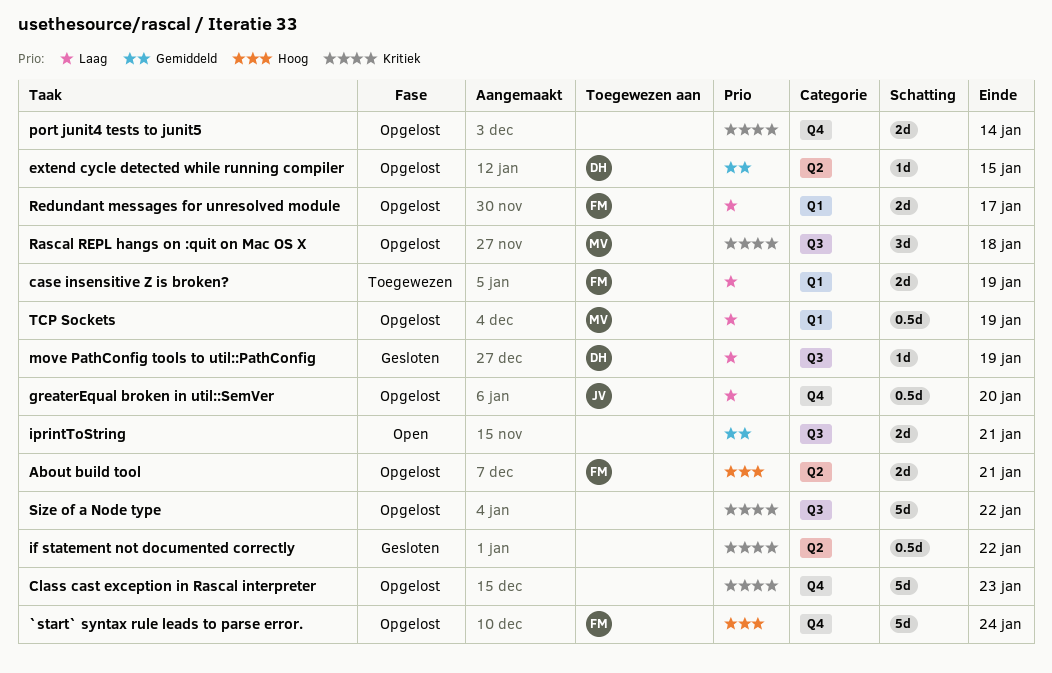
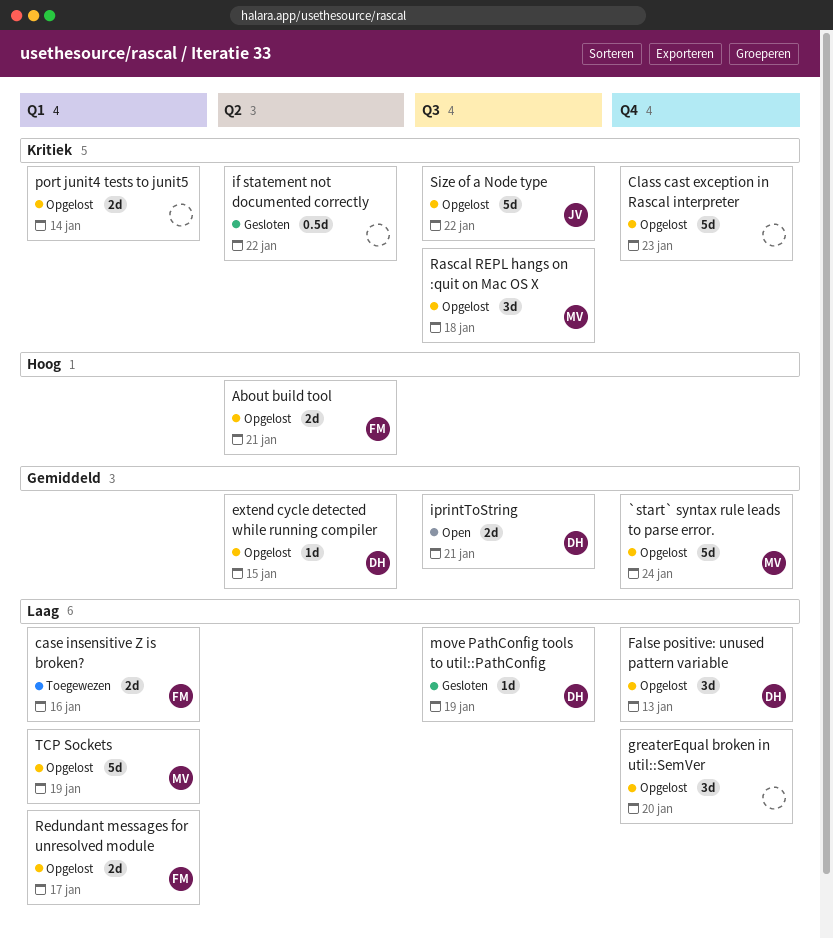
`start` syntax rule leads to parse error., owner: FM -> MV
`start` syntax rule leads to parse error., priority: Hoog -> Gemiddeld
case insensitive Z is broken?, due: Jan 19 -> Jan 16
False positive: unused pattern variable: none -> present
greaterEqual broken in util::SemVer, owner: JV -> none
greaterEqual broken in util::SemVer, estimate: 0.5d -> 3d
iprintToString, owner: none -> DH
port junit4 tests to junit5, label: Q4 -> Q1
Size of a Node type, owner: none -> JV
TCP Sockets, estimate: 0.5d -> 5d

